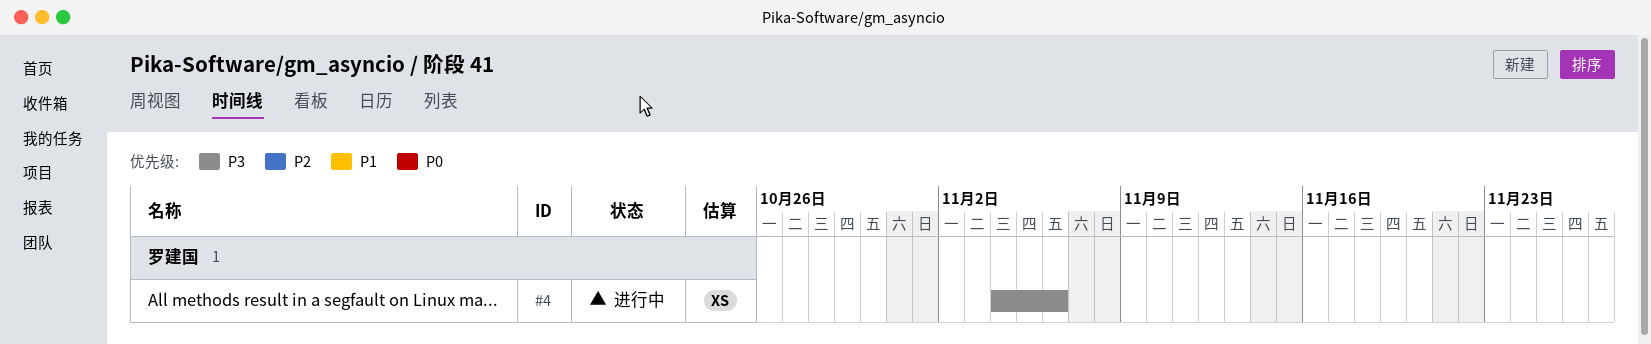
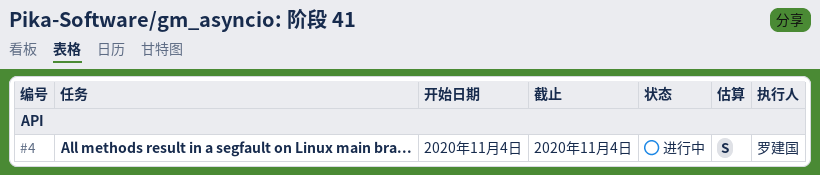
#4, estimate: XS -> S
#4, due: Nov 6 -> Nov 4

